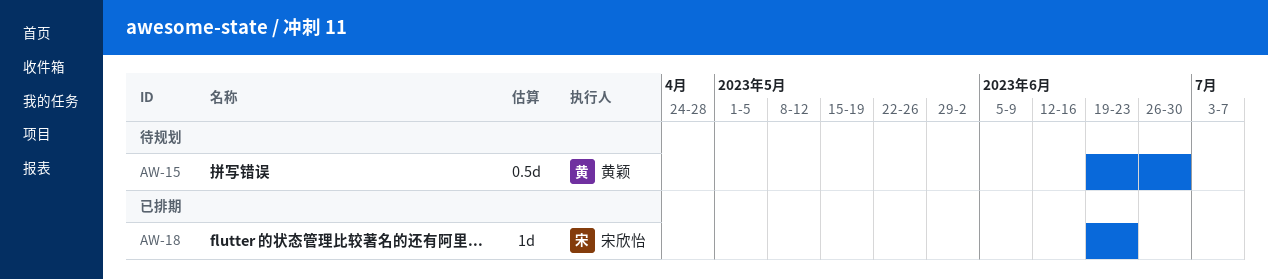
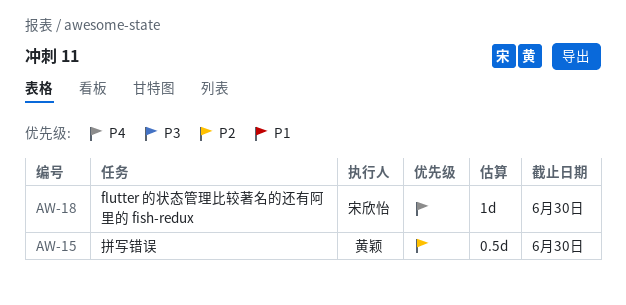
AW-18, due: Jun 23 -> Jun 30

